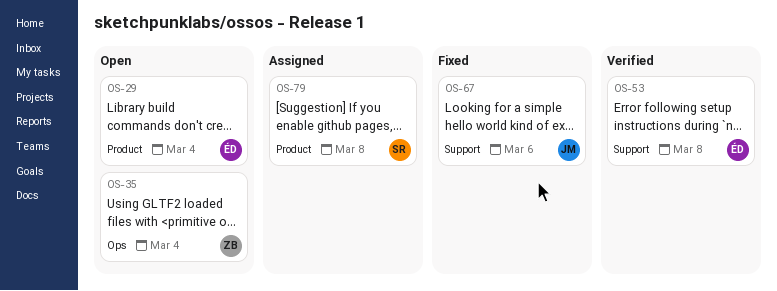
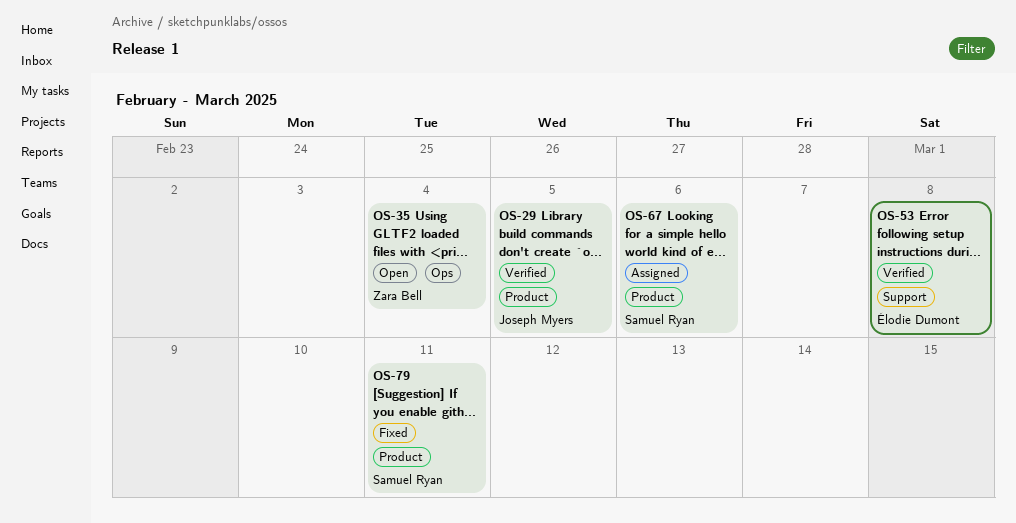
OS-29, status: Open -> Verified
OS-29, owner: Élodie Dumont -> Joseph Myers
OS-29, due: Mar 4 -> Mar 5
OS-67, status: Fixed -> Assigned
OS-67, owner: Joseph Myers -> Samuel Ryan
OS-67, label: Support -> Product
OS-79, status: Assigned -> Fixed
OS-79, due: Mar 8 -> Mar 11

